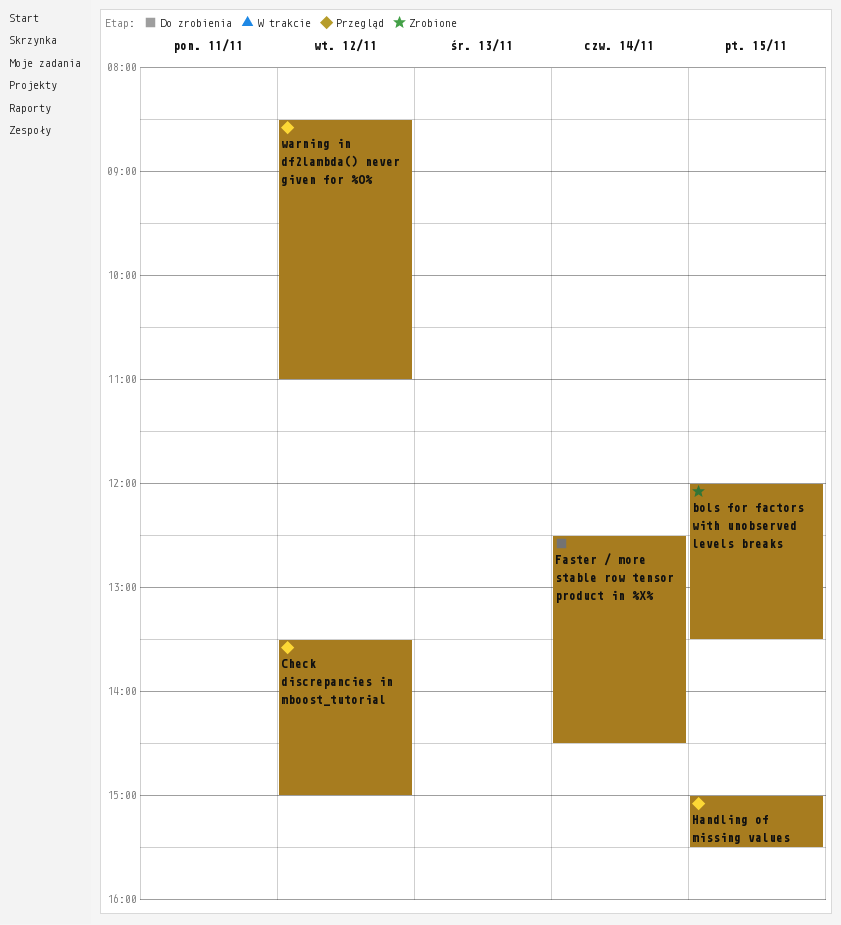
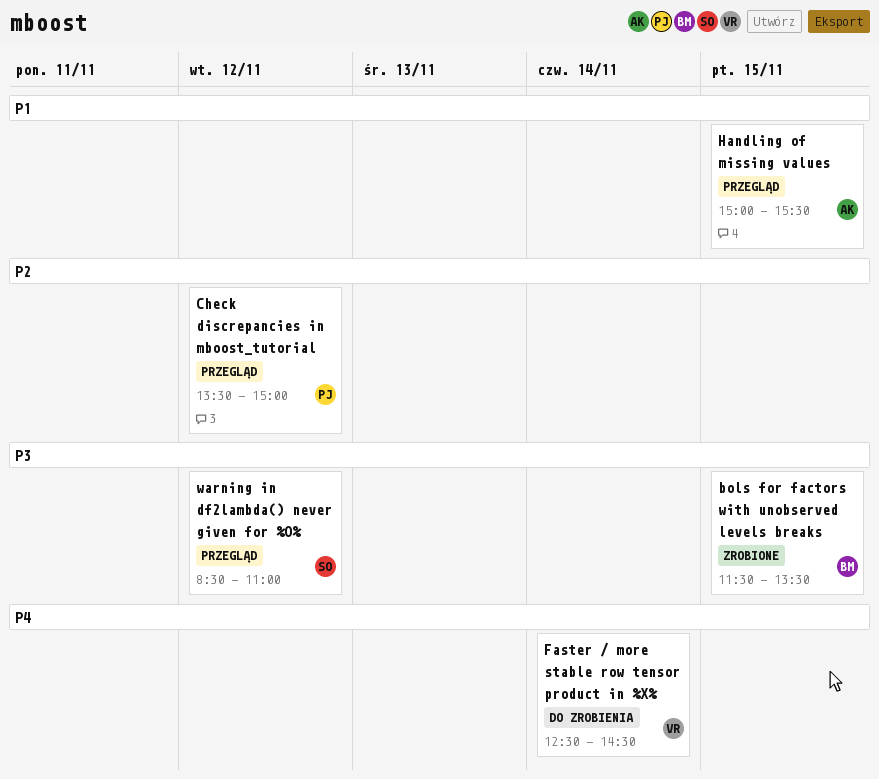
bols for factors with unobserved levels breaks, begins: 12:00 -> 11:30

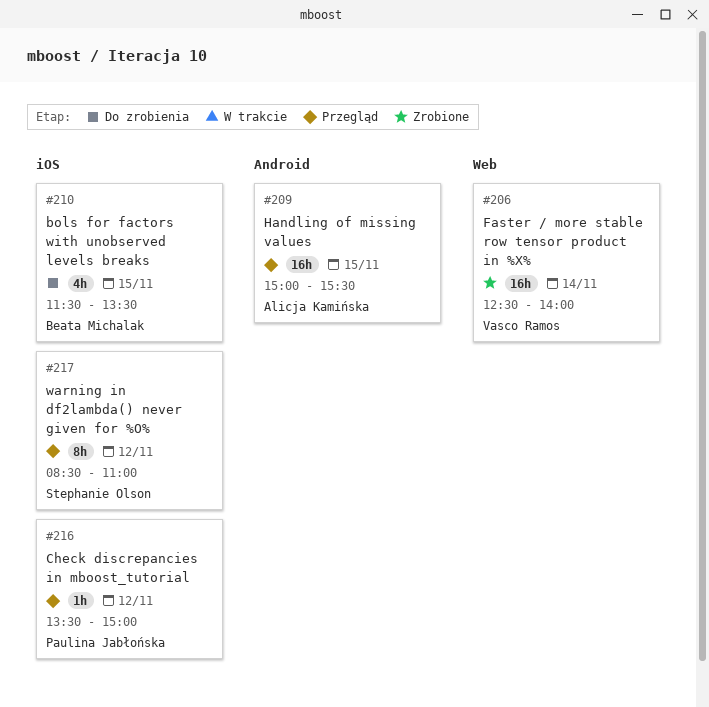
bols for factors with unobserved levels breaks, status: Zrobione -> Do zrobienia
Faster / more stable row tensor product in %X%, status: Do zrobienia -> Zrobione
Faster / more stable row tensor product in %X%, ends: 14:30 -> 14:00

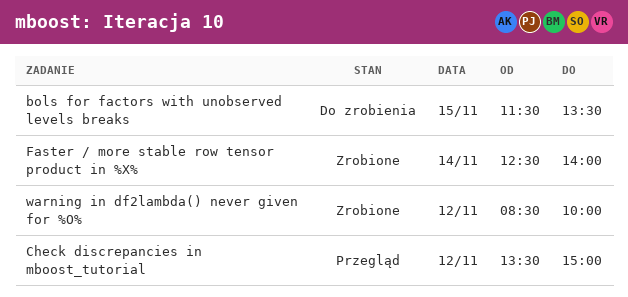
Handling of missing values: present -> none
warning in df2lambda() never given for %O%, status: Przegląd -> Zrobione
warning in df2lambda() never given for %O%, ends: 11:00 -> 10:00

